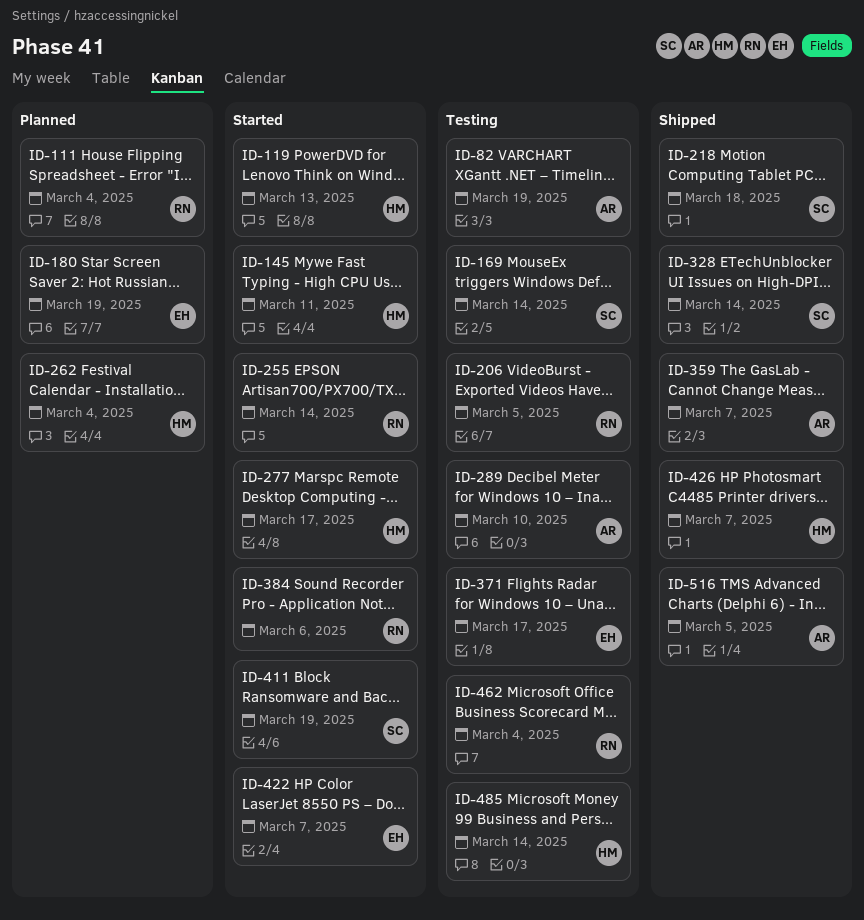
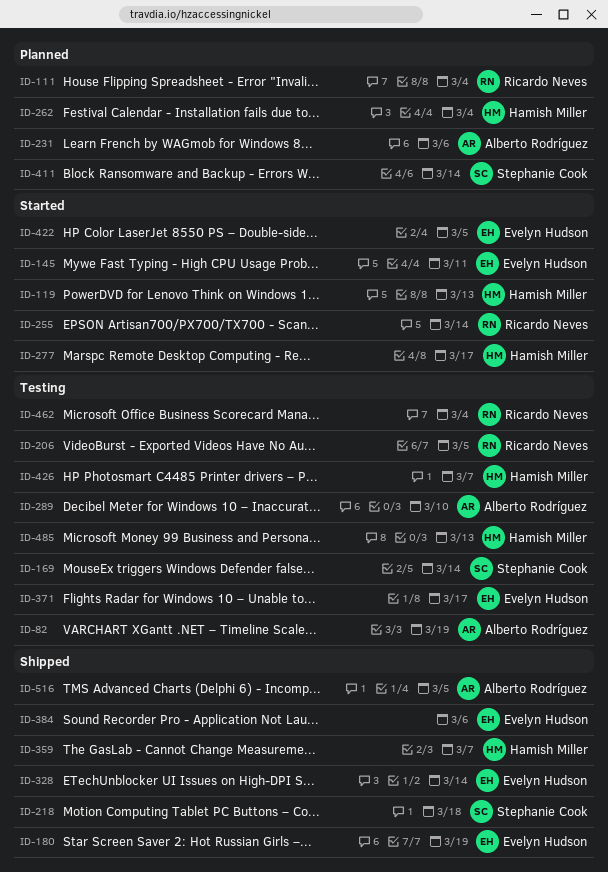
ID-145, owner: Hamish Miller -> Evelyn Hudson
ID-180, status: Planned -> Shipped
ID-231: none -> present
ID-328, owner: Stephanie Cook -> Evelyn Hudson
ID-359, owner: Alberto Rodríguez -> Hamish Miller
ID-384, status: Started -> Shipped
ID-384, owner: Ricardo Neves -> Evelyn Hudson
ID-411, status: Started -> Planned
ID-411, due: Mar 19 -> Mar 14
ID-422, due: Mar 7 -> Mar 5
ID-426, status: Shipped -> Testing
ID-485, due: Mar 14 -> Mar 13

